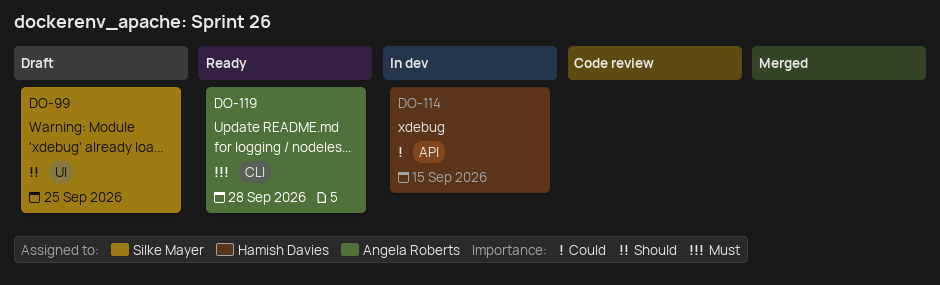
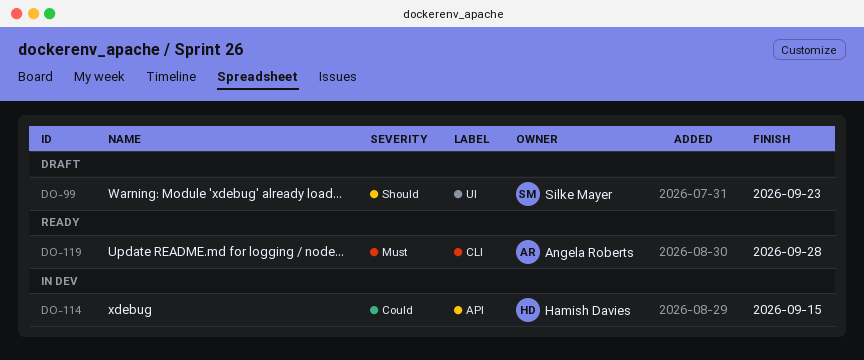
DO-99, due: Sep 25 -> Sep 23

